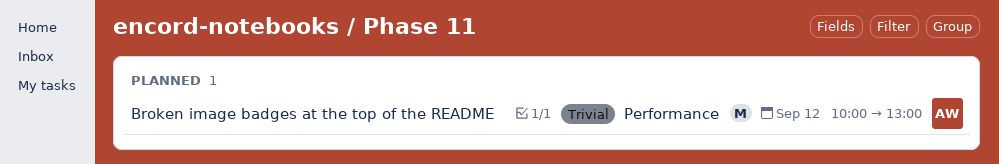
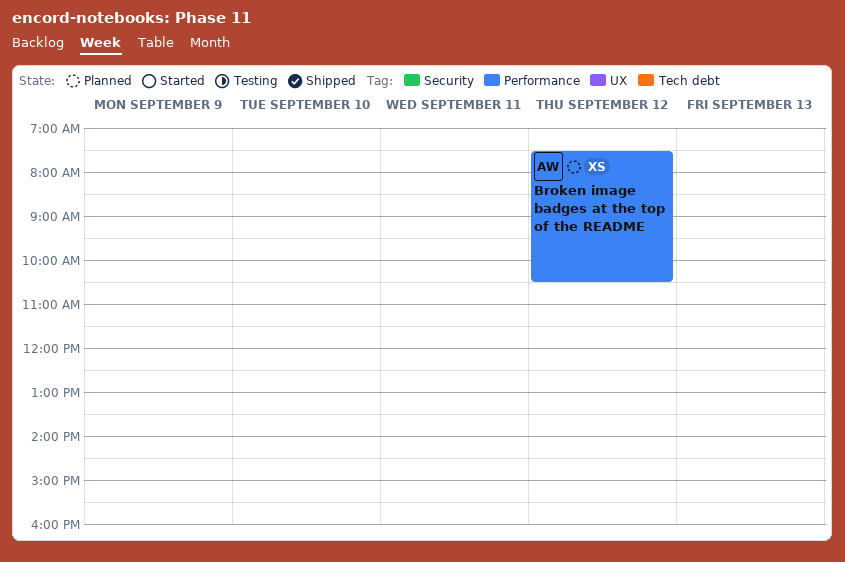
Broken image badges at the top of the README, estimate: M -> XS
Broken image badges at the top of the README, begins: 10:00 -> 07:30
Broken image badges at the top of the README, ends: 13:00 -> 10:30

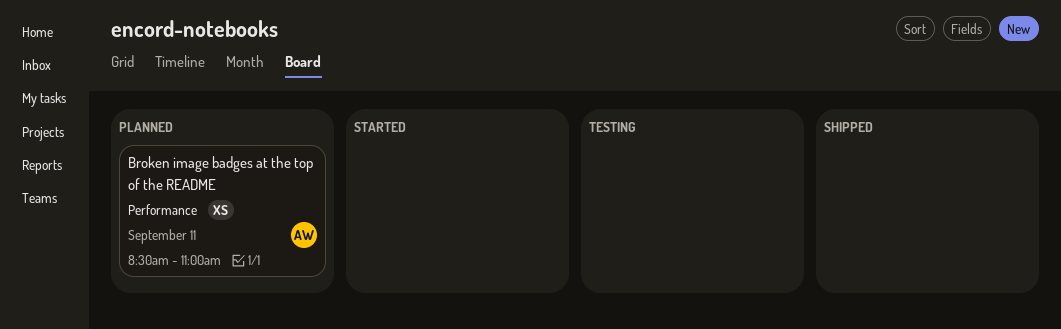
Broken image badges at the top of the README, day: Sep 12 -> Sep 11
Broken image badges at the top of the README, begins: 07:30 -> 08:30
Broken image badges at the top of the README, ends: 10:30 -> 11:00

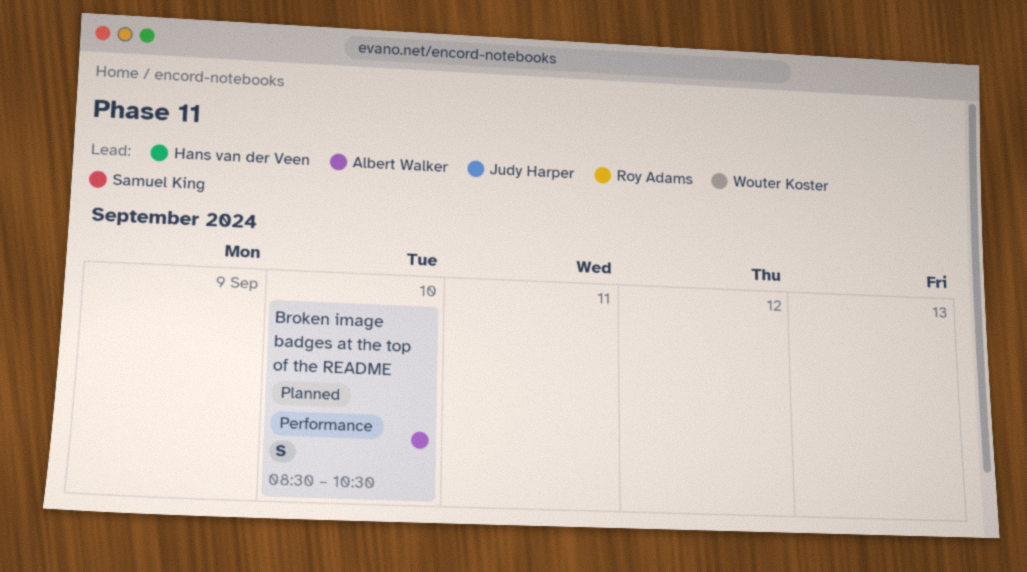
Broken image badges at the top of the README, estimate: XS -> S
Broken image badges at the top of the README, day: Sep 11 -> Sep 10
Broken image badges at the top of the README, ends: 11:00 -> 10:30

